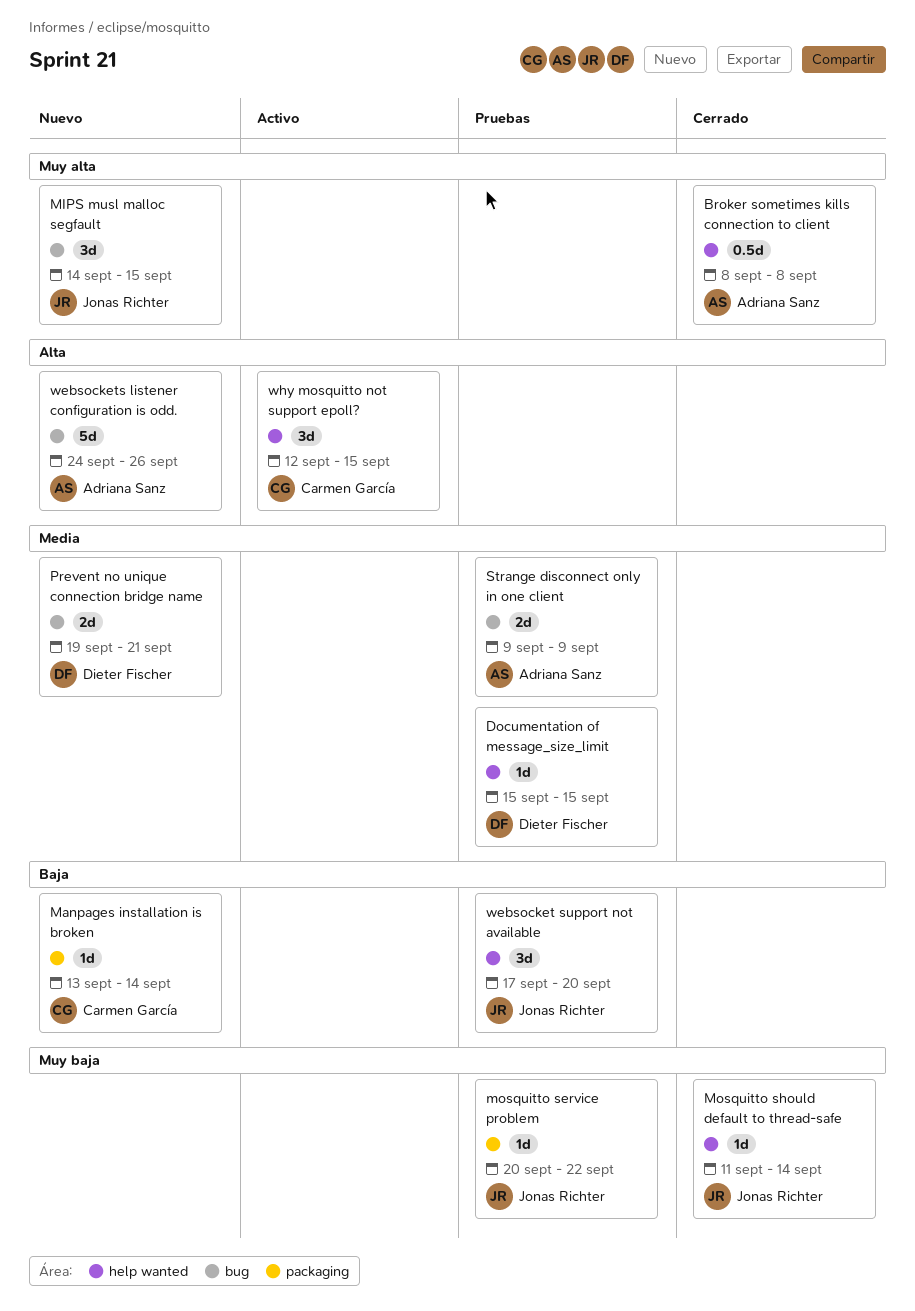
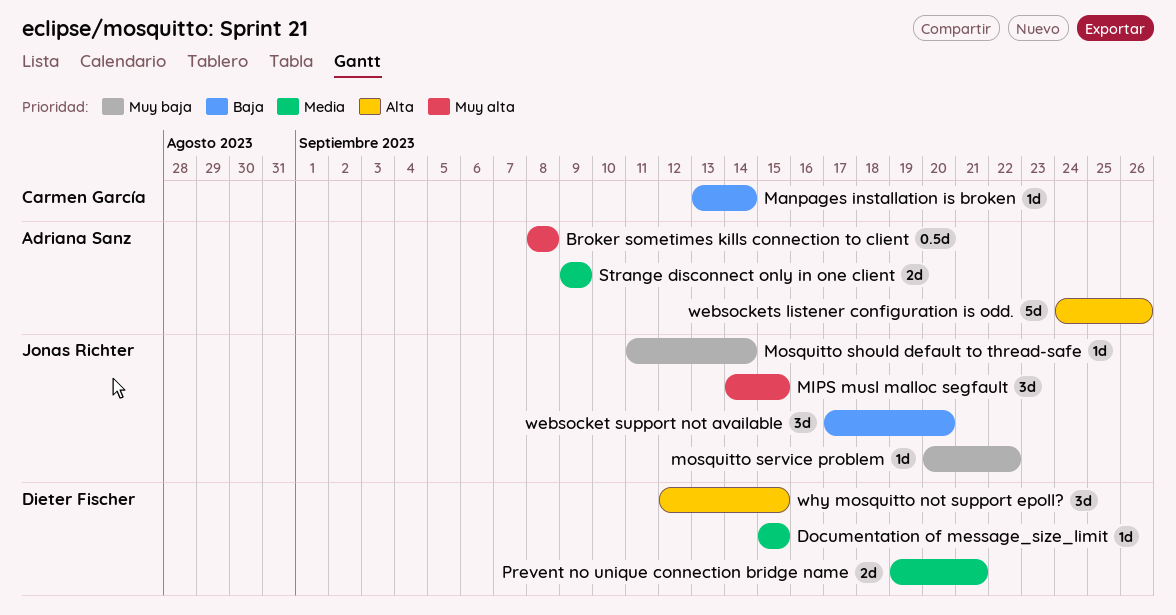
why mosquitto not support epoll?, owner: Carmen García -> Dieter Fischer

